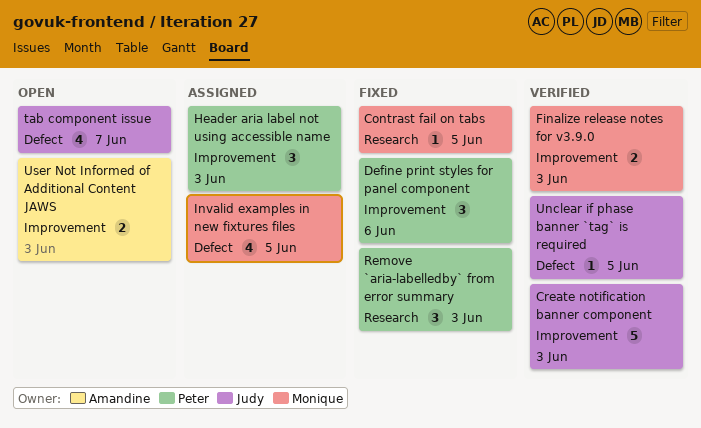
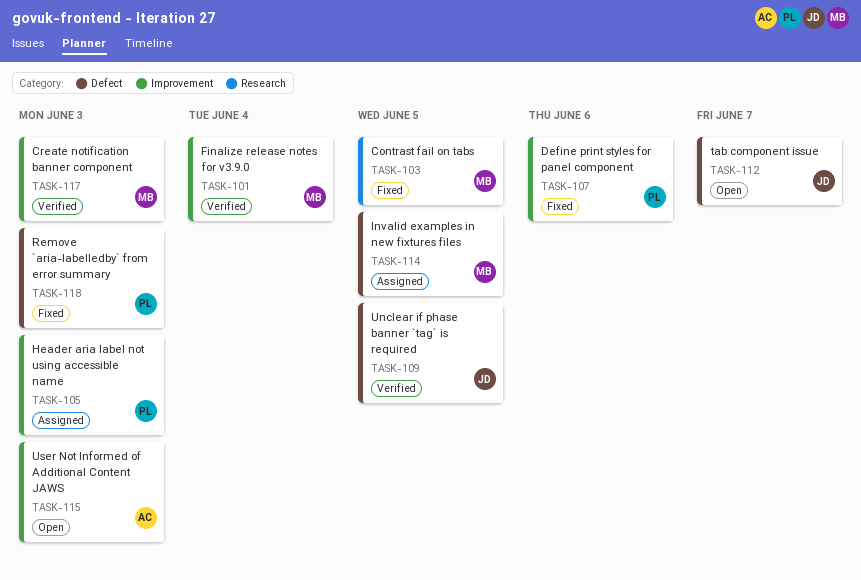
Create notification banner component, owner: Judy -> Monique
Finalize release notes for v3.9.0, due: Jun 3 -> Jun 4
Remove `aria-labelledby` from error summary, label: Research -> Defect

